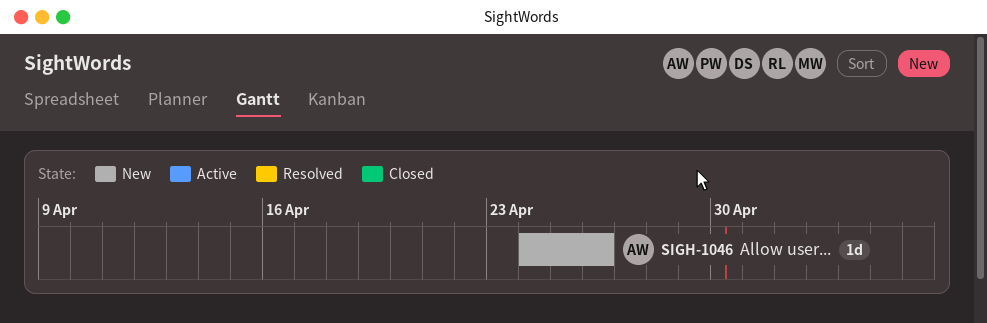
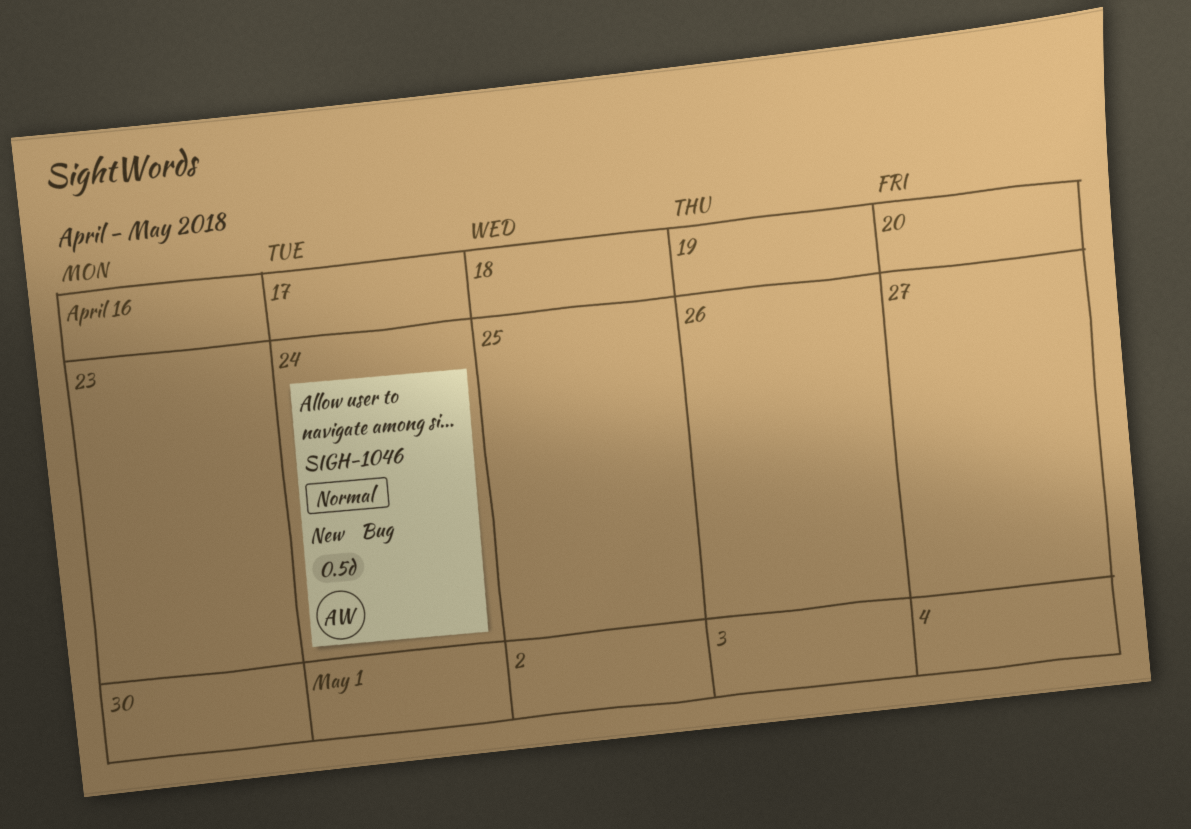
SIGH-1046, estimate: 1d -> 0.5d
SIGH-1046, due: Apr 26 -> Apr 24

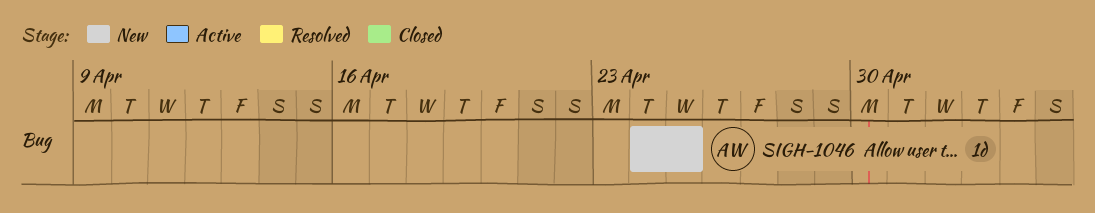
SIGH-1046, estimate: 0.5d -> 1d
SIGH-1046, due: Apr 24 -> Apr 25

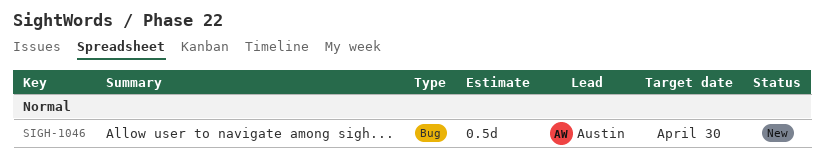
SIGH-1046, estimate: 1d -> 0.5d
SIGH-1046, due: Apr 25 -> Apr 30

